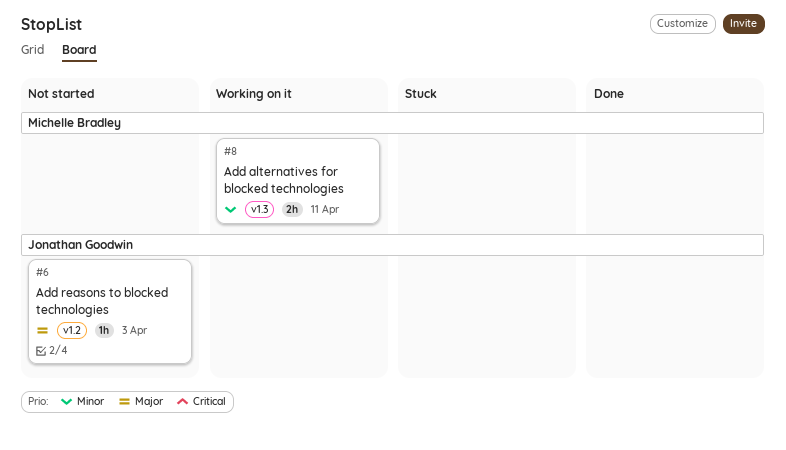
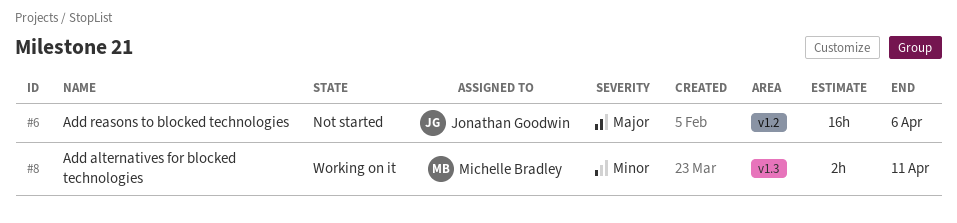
#6, estimate: 1h -> 16h
#6, due: Apr 3 -> Apr 6

